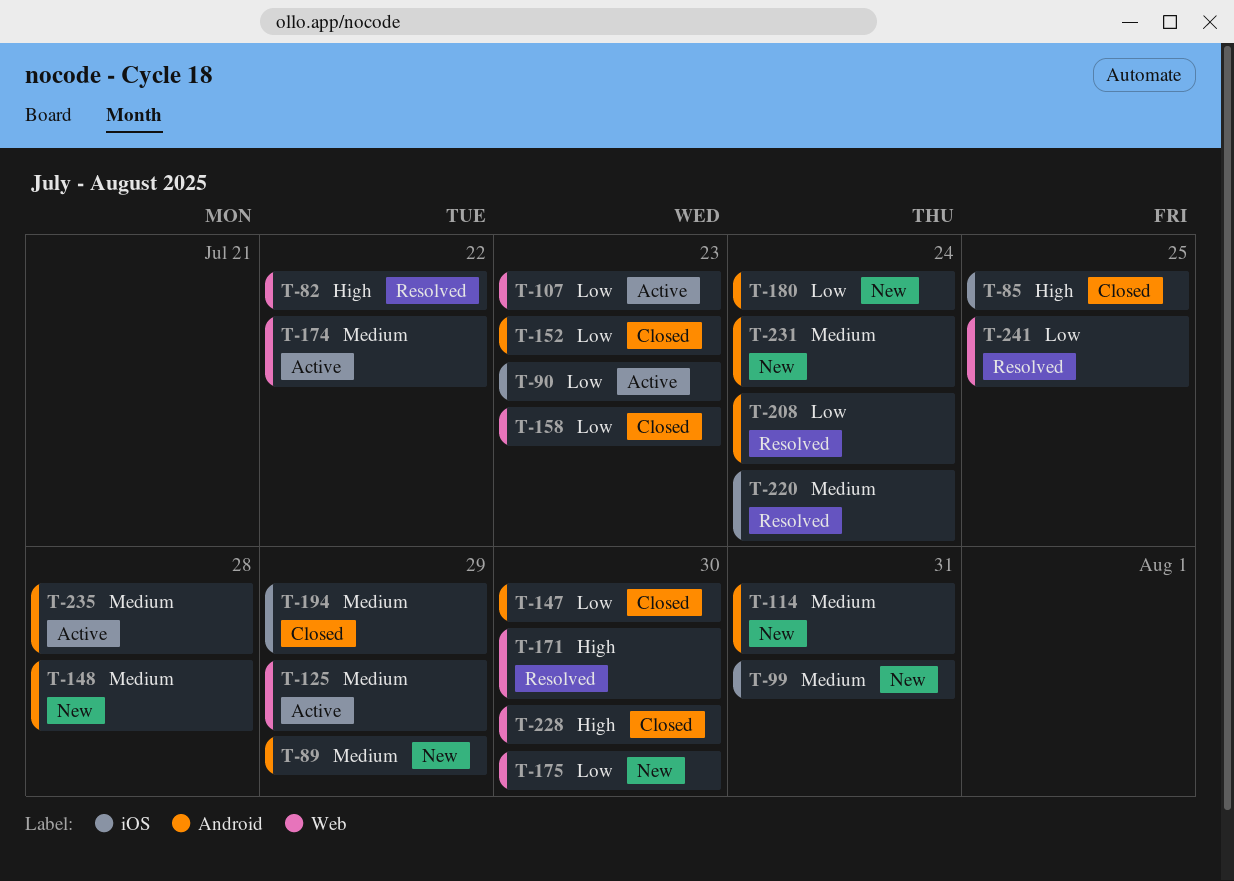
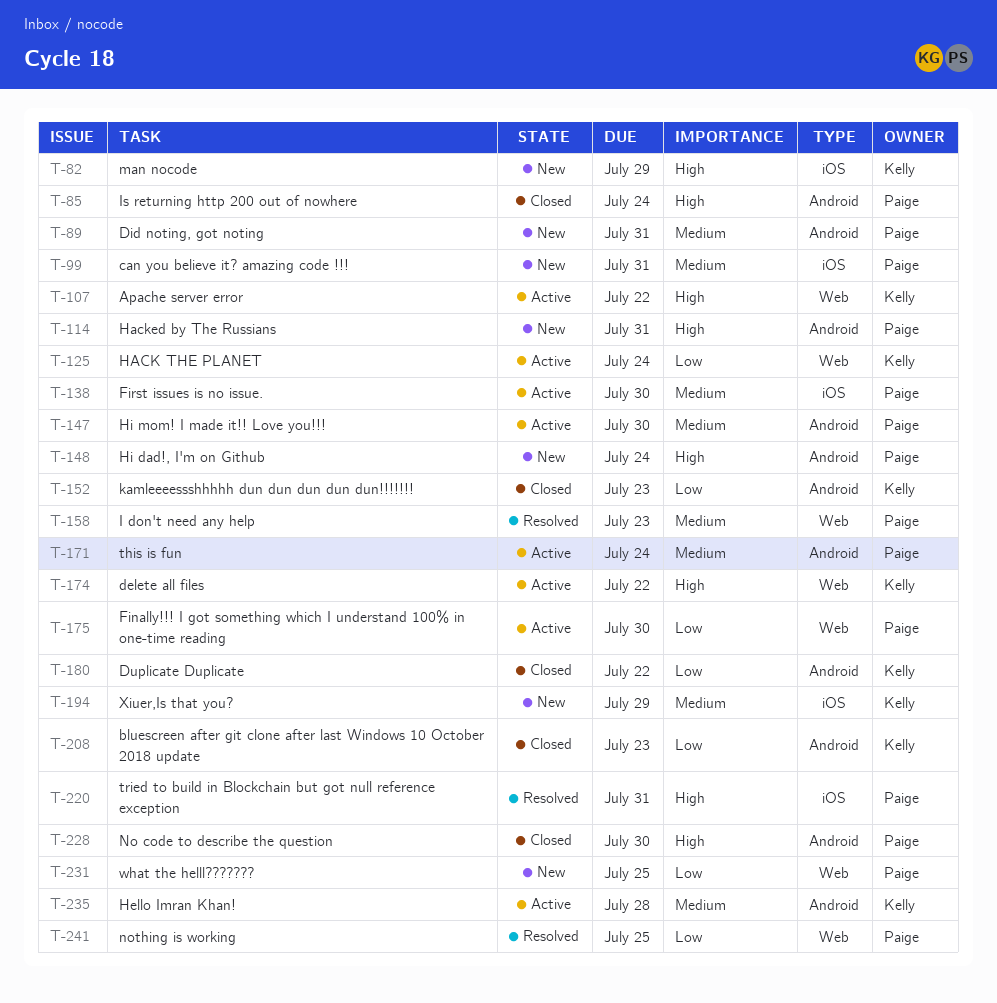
T-82, status: Resolved -> New
T-82, label: Web -> iOS
T-82, due: Jul 22 -> Jul 29
T-85, label: iOS -> Android
T-85, due: Jul 25 -> Jul 24
T-89, due: Jul 29 -> Jul 31
T-90: present -> none
T-107, priority: Low -> High
T-107, due: Jul 23 -> Jul 22
T-114, priority: Medium -> High
T-125, priority: Medium -> Low
T-125, due: Jul 29 -> Jul 24
T-138: none -> present
T-147, status: Closed -> Active
T-147, priority: Low -> Medium
T-148, priority: Medium -> High
T-148, due: Jul 28 -> Jul 24
T-158, status: Closed -> Resolved
T-158, priority: Low -> Medium
T-171, status: Resolved -> Active
T-171, priority: High -> Medium
T-171, label: Web -> Android
T-171, due: Jul 30 -> Jul 24
T-174, priority: Medium -> High
T-175, status: New -> Active
T-180, status: New -> Closed
T-180, due: Jul 24 -> Jul 22
T-194, status: Closed -> New
T-208, status: Resolved -> Closed
T-208, due: Jul 24 -> Jul 23
T-220, priority: Medium -> High
T-220, due: Jul 24 -> Jul 31
T-228, label: Web -> Android
T-231, priority: Medium -> Low
T-231, label: Android -> Web
T-231, due: Jul 24 -> Jul 25

